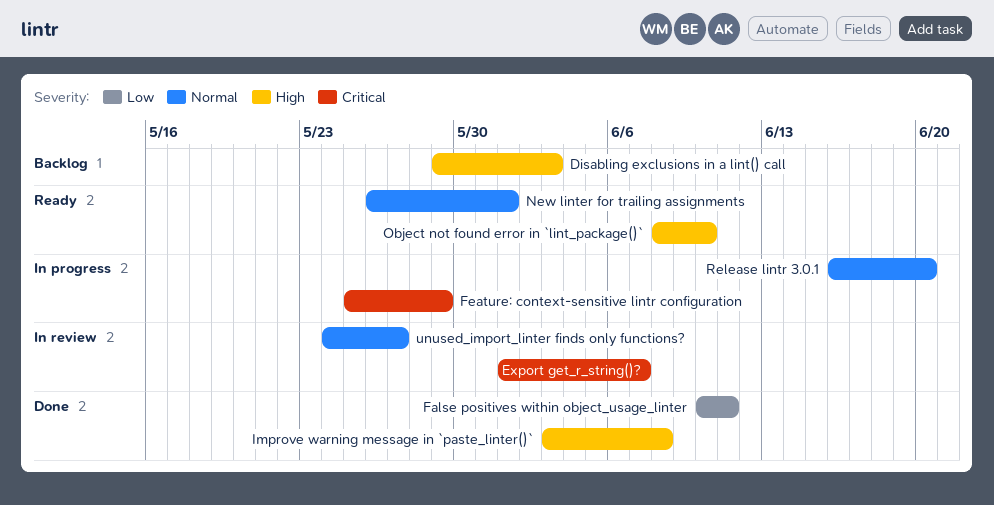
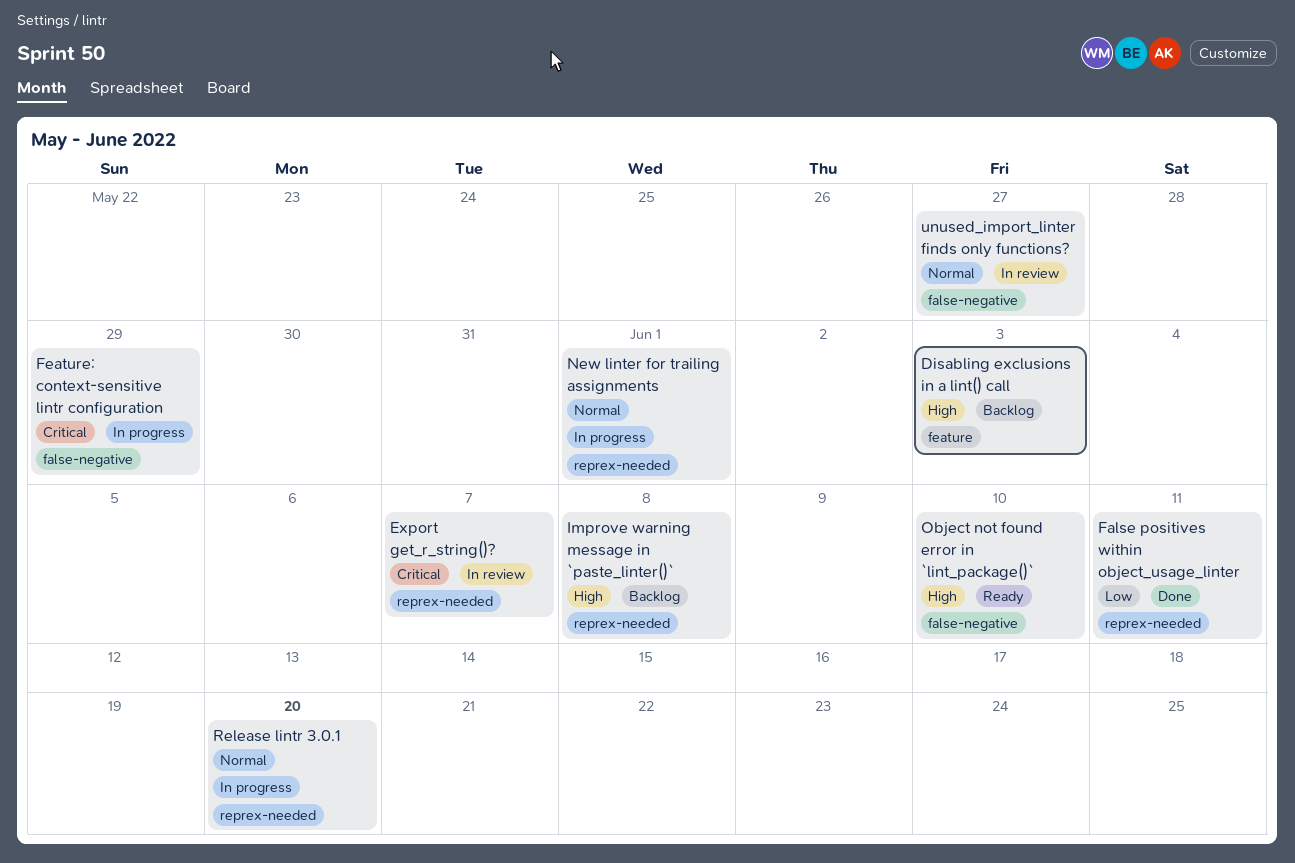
Improve warning message in `paste_linter()`, status: Done -> Backlog
New linter for trailing assignments, status: Ready -> In progress

